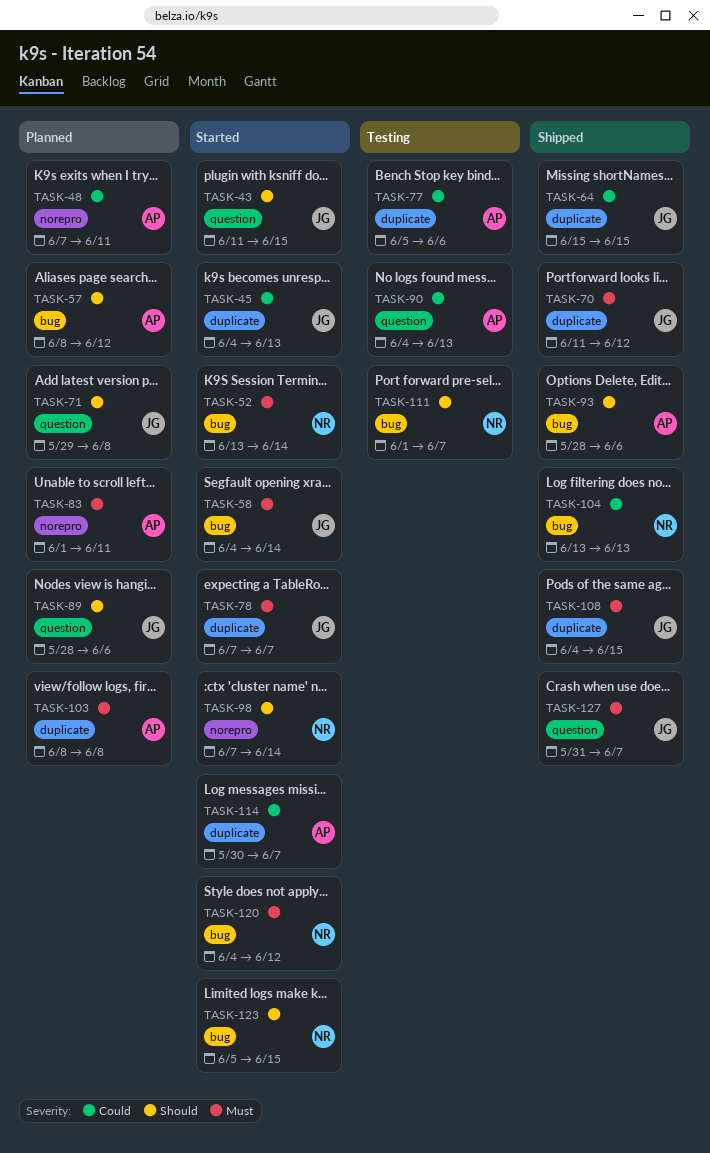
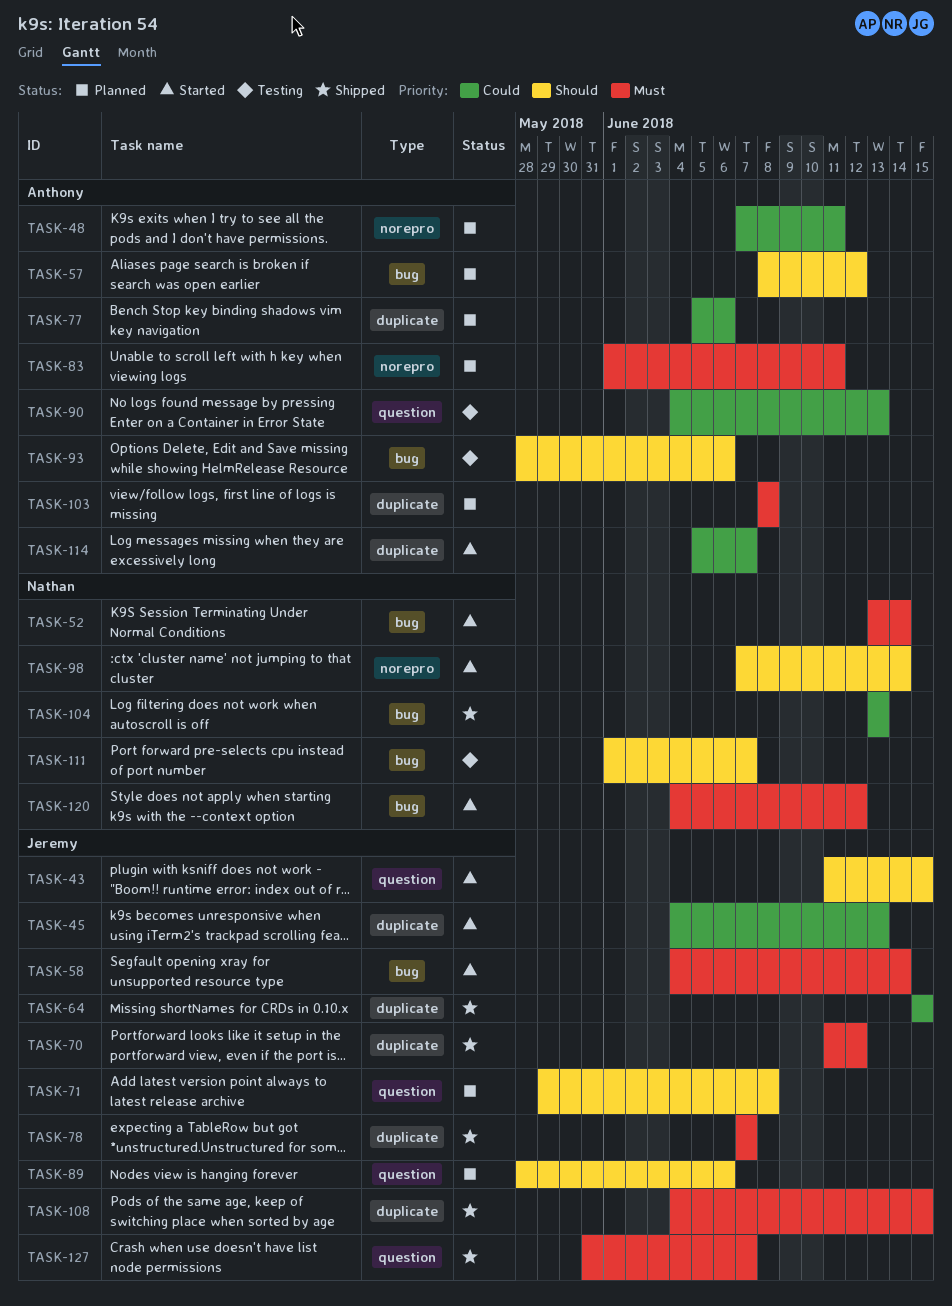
TASK-77, status: Testing -> Planned
TASK-78, status: Started -> Shipped
TASK-93, status: Shipped -> Testing
TASK-114, start: May 30 -> Jun 5
TASK-123: present -> none

